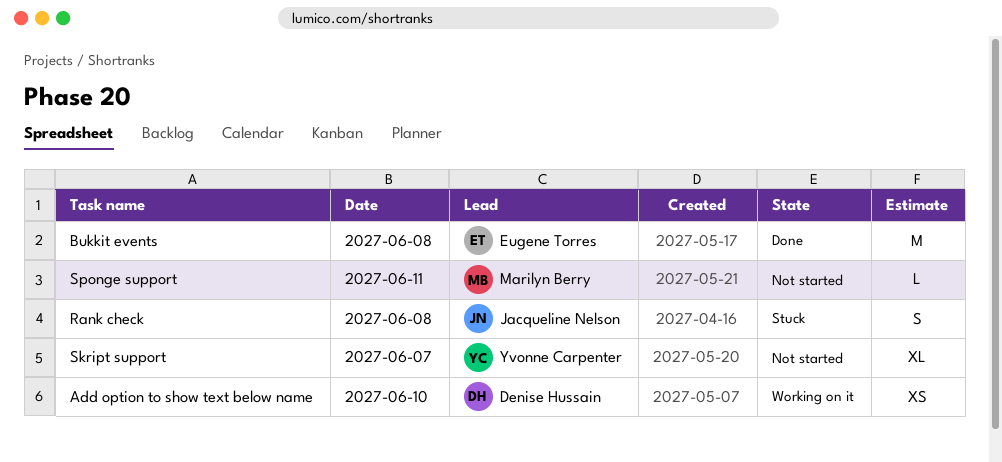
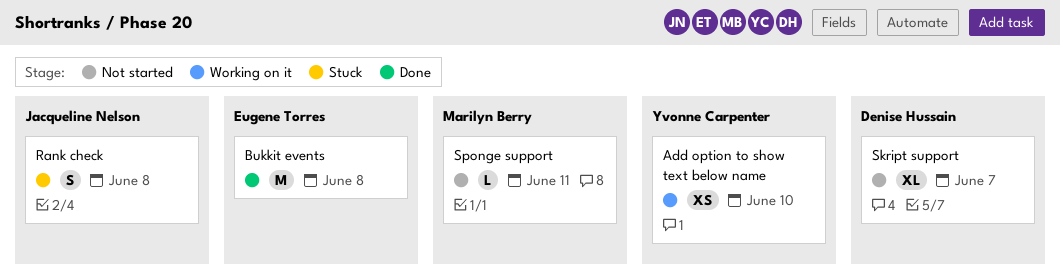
Add option to show text below name, owner: Denise Hussain -> Yvonne Carpenter
Skript support, owner: Yvonne Carpenter -> Denise Hussain

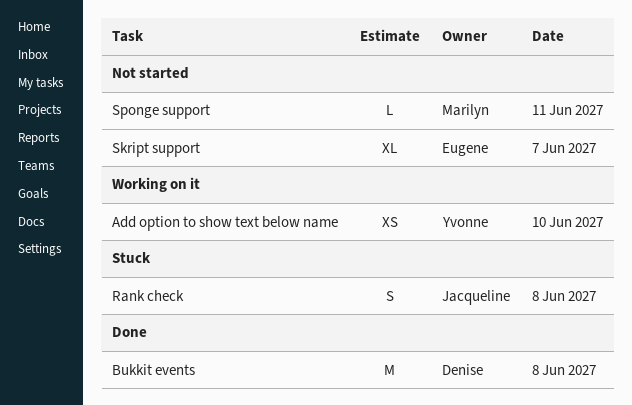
Bukkit events, owner: Eugene Torres -> Denise Hussain
Skript support, owner: Denise Hussain -> Eugene Torres

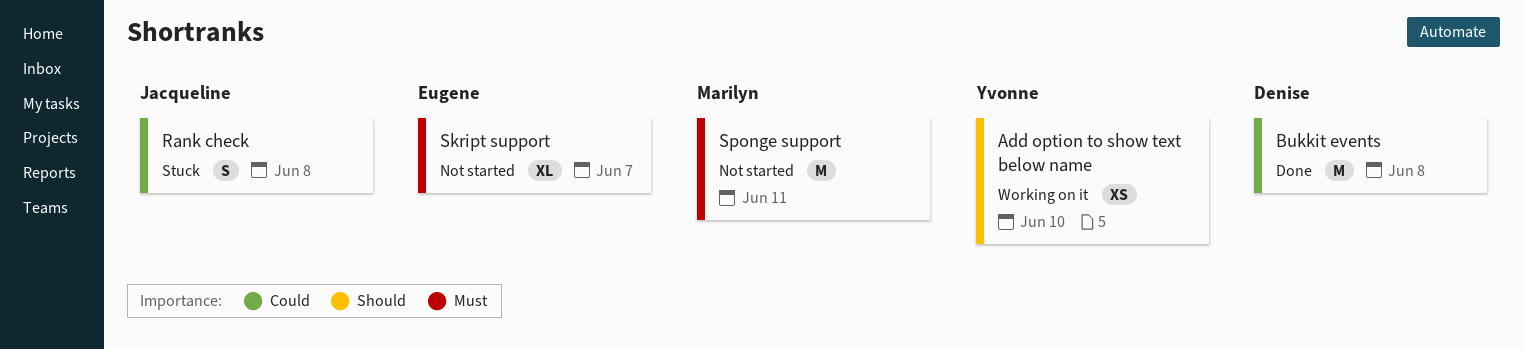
Sponge support, estimate: L -> M

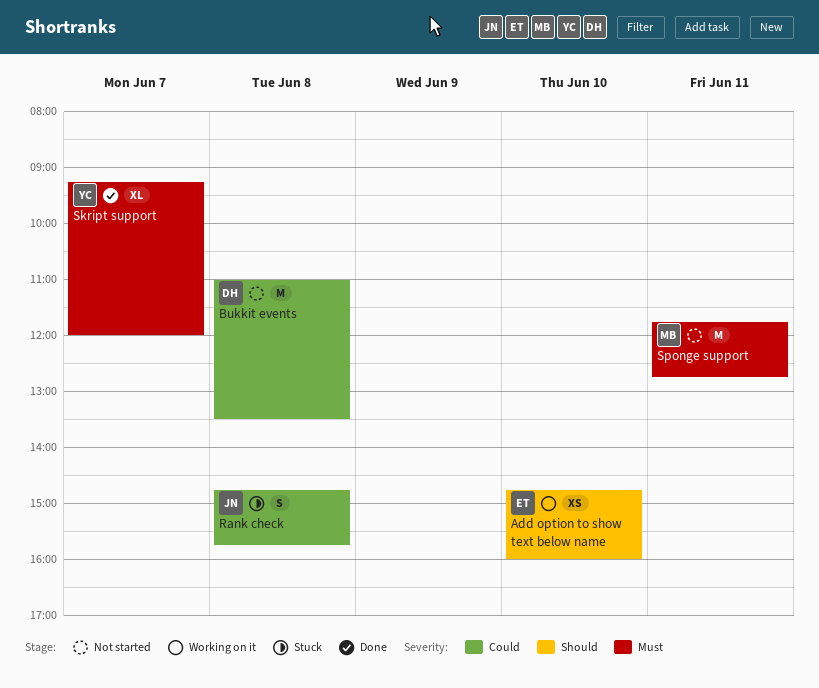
Add option to show text below name, owner: Yvonne -> Eugene
Bukkit events, status: Done -> Not started
Skript support, status: Not started -> Done
Skript support, owner: Eugene -> Yvonne

